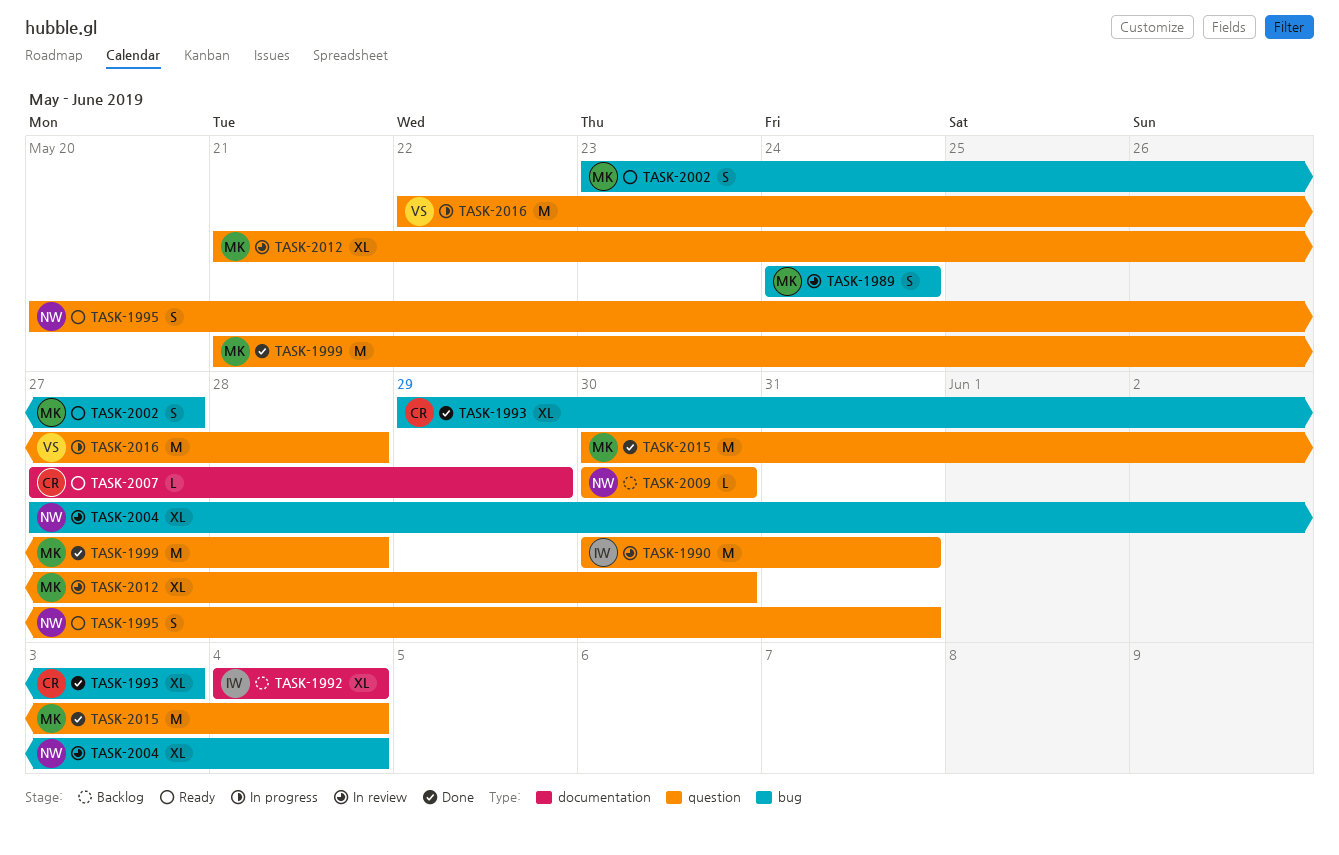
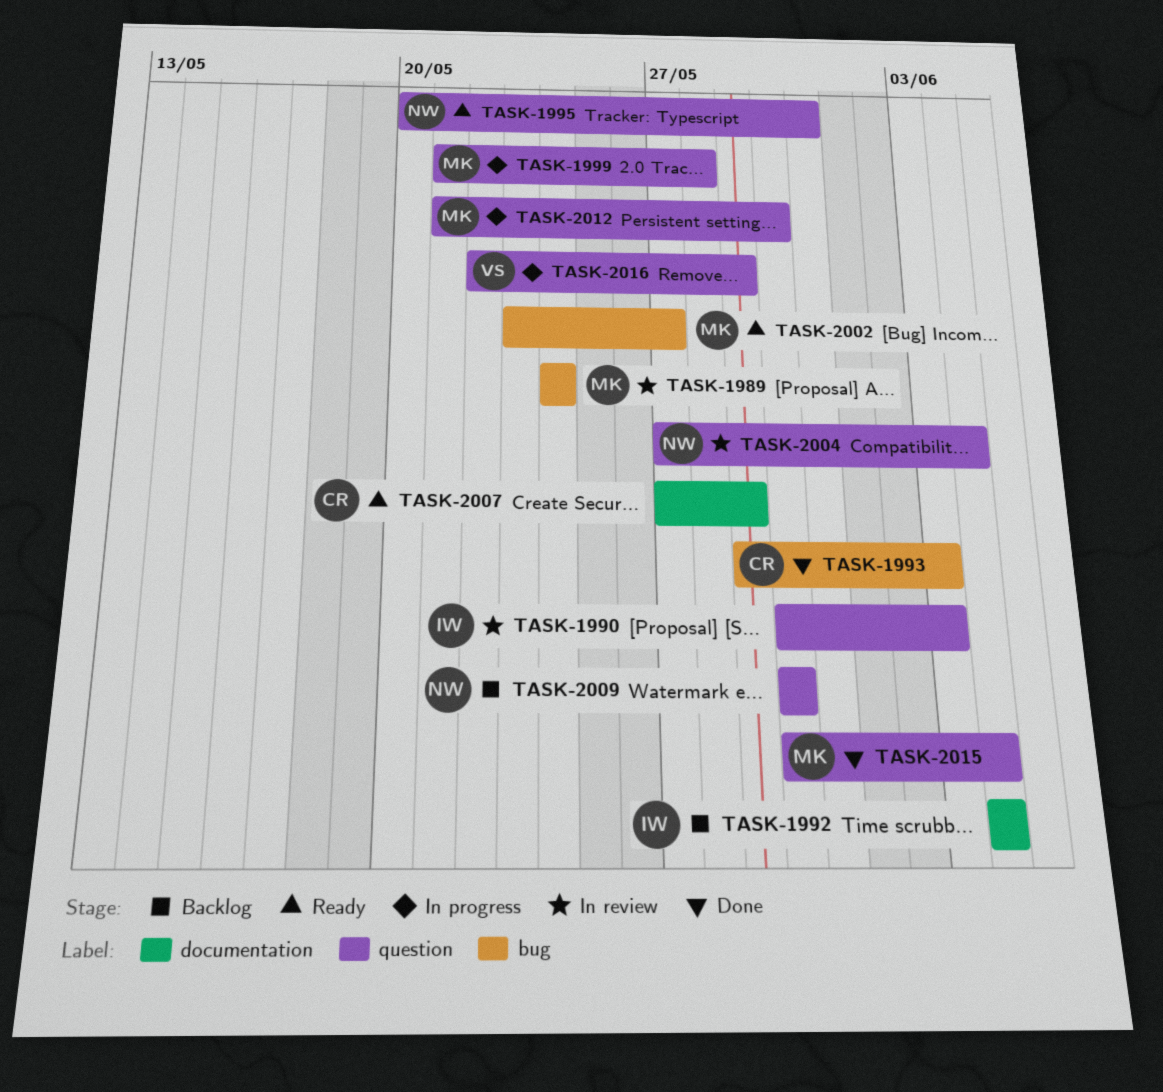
TASK-1990, due: May 31 -> Jun 3
TASK-1999, status: Done -> In progress
TASK-2004, label: bug -> question
TASK-2012, status: In review -> In progress
TASK-2016, due: May 28 -> May 29

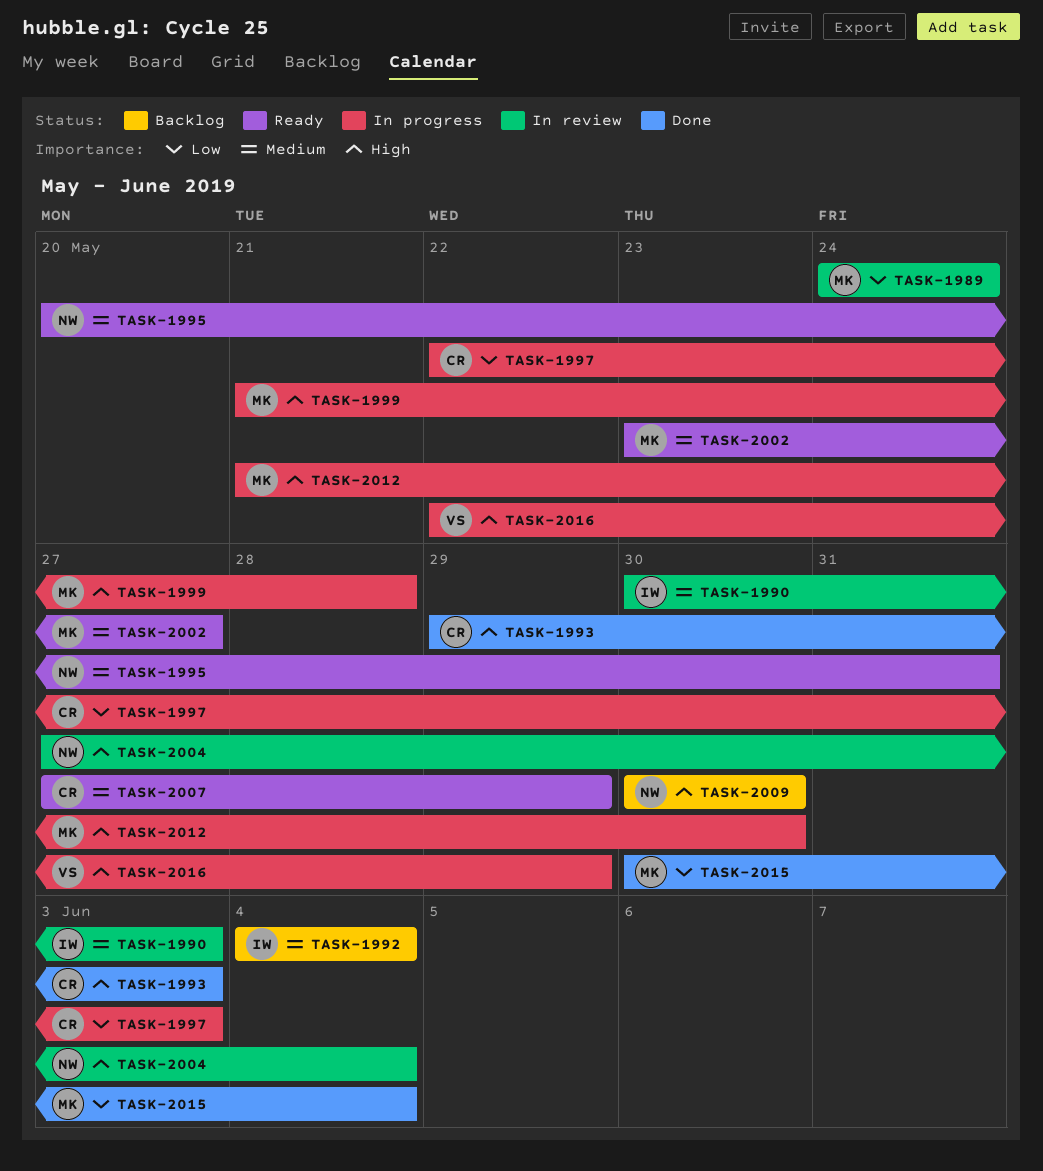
TASK-1997: none -> present

